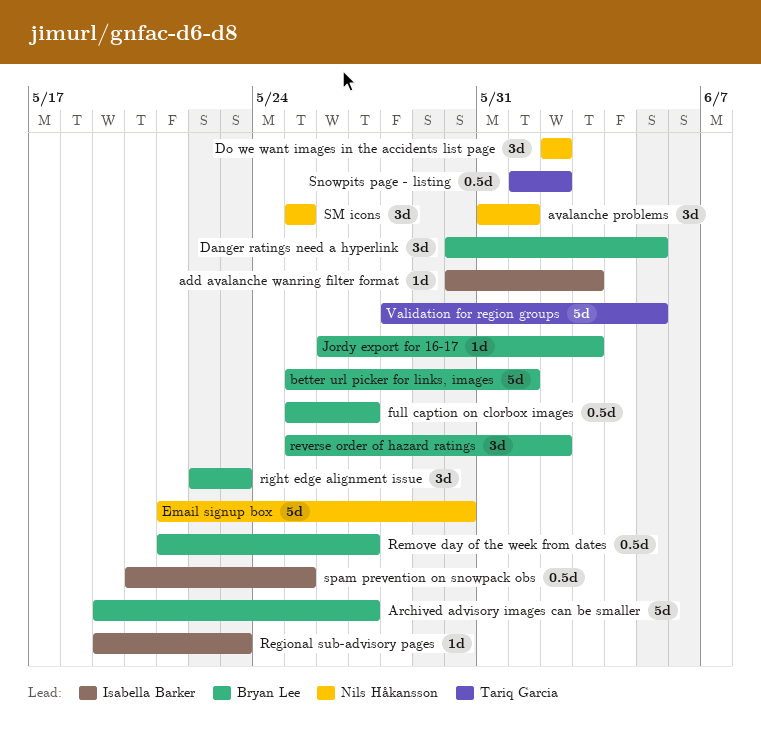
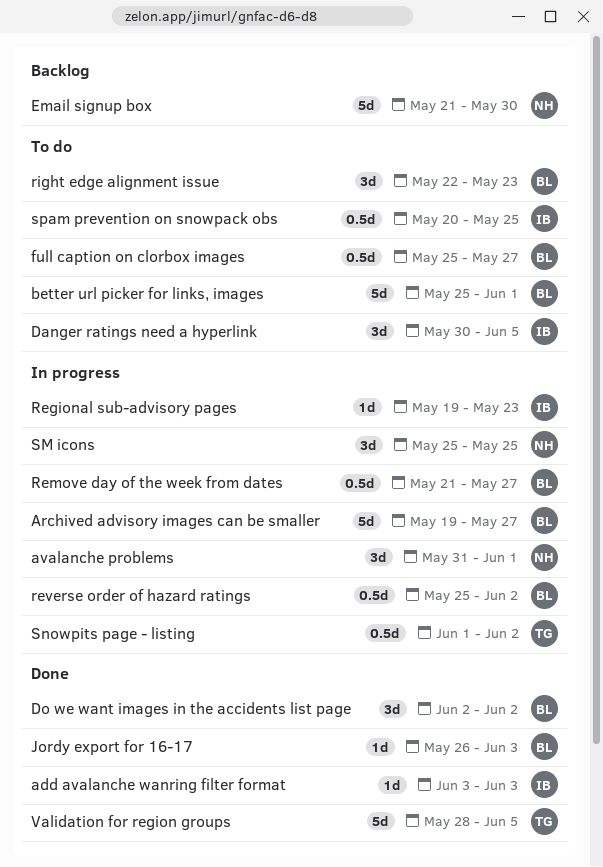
add avalanche wanring filter format, start: May 30 -> Jun 3
Danger ratings need a hyperlink, owner: Bryan Lee -> Isabella Barker
Do we want images in the accidents list page, owner: Nils Håkansson -> Bryan Lee
reverse order of hazard ratings, estimate: 3d -> 0.5d

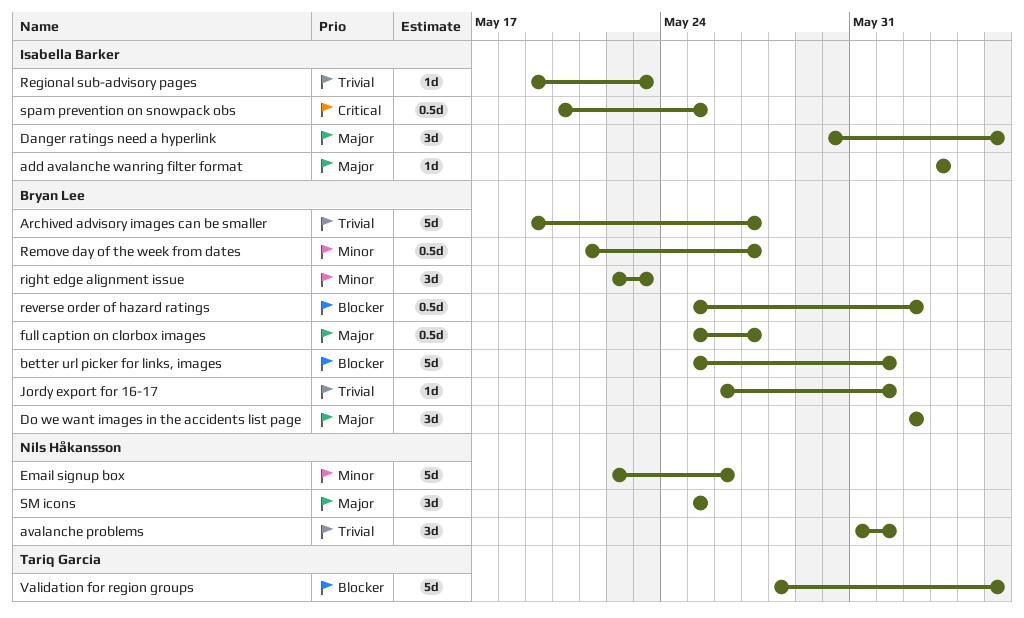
Email signup box, start: May 21 -> May 22
Email signup box, due: May 30 -> May 26
Jordy export for 16-17, due: Jun 3 -> Jun 1
Snowpits page - listing: present -> none

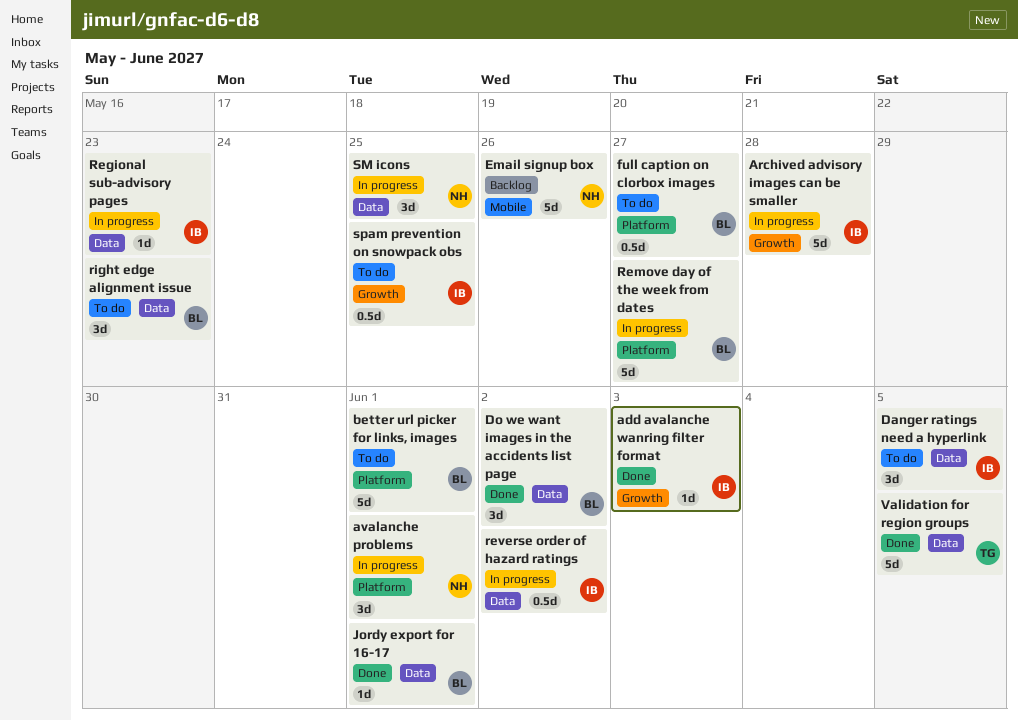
Archived advisory images can be smaller, owner: Bryan Lee -> Isabella Barker
Archived advisory images can be smaller, due: May 27 -> May 28
Remove day of the week from dates, estimate: 0.5d -> 5d
reverse order of hazard ratings, owner: Bryan Lee -> Isabella Barker

